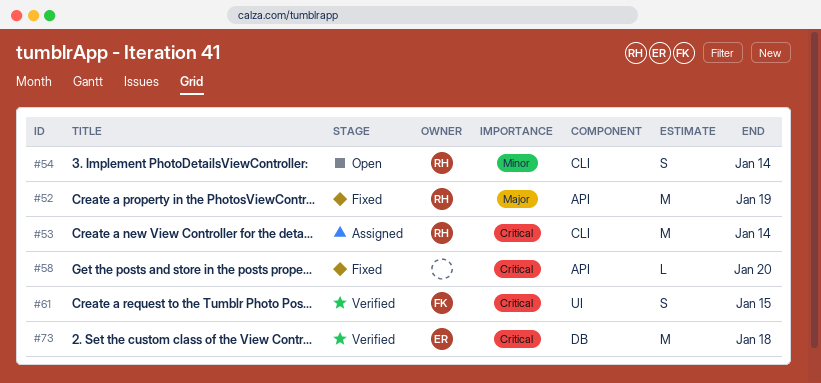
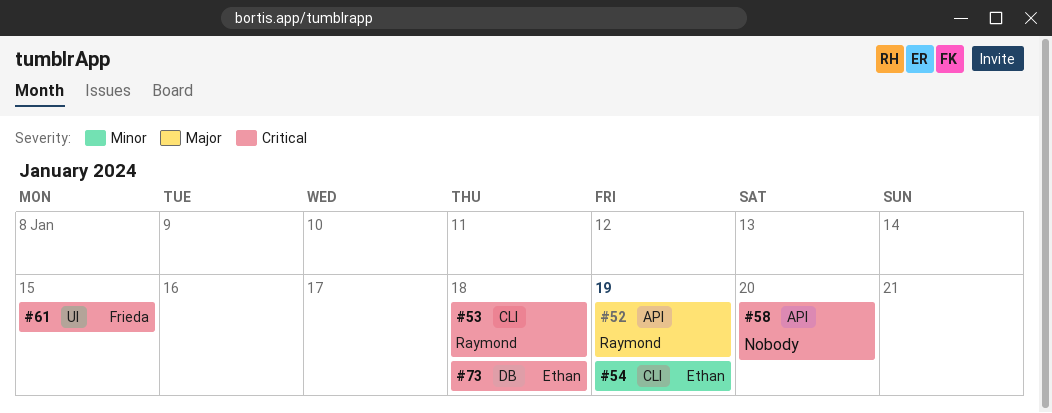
#53, due: Jan 14 -> Jan 18
#54, owner: Raymond -> Ethan
#54, due: Jan 14 -> Jan 19

